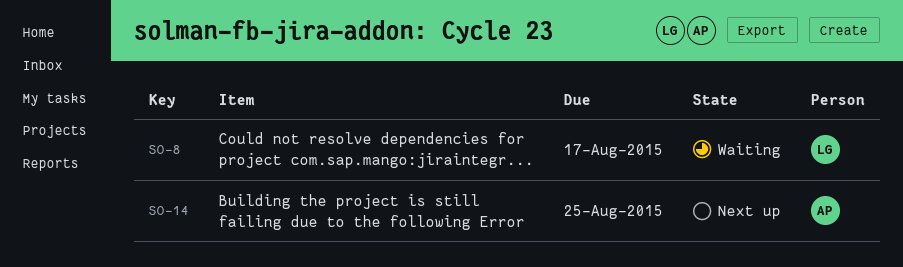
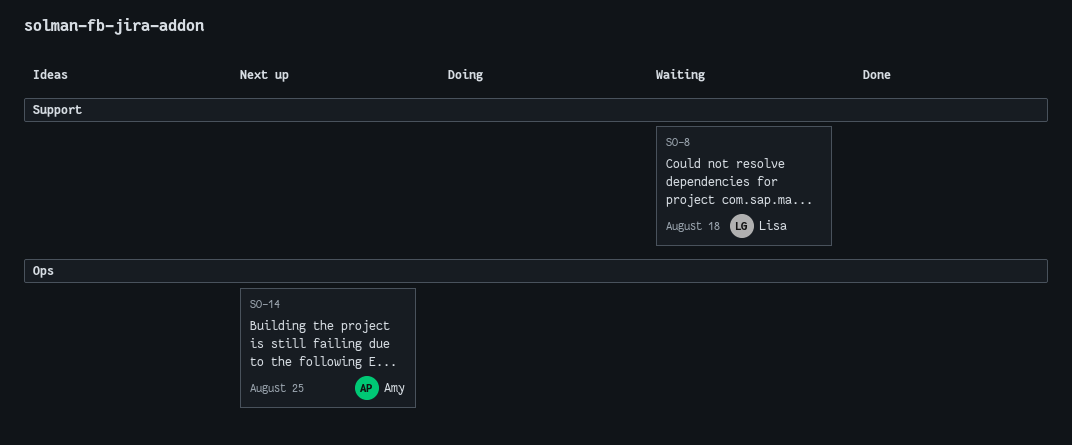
SO-8, due: Aug 17 -> Aug 18

